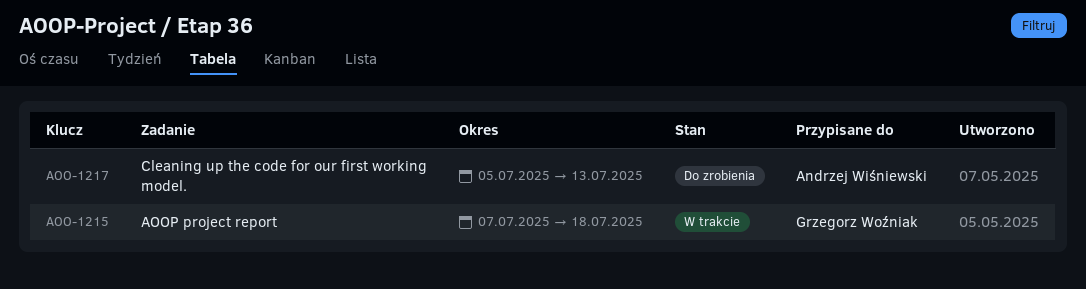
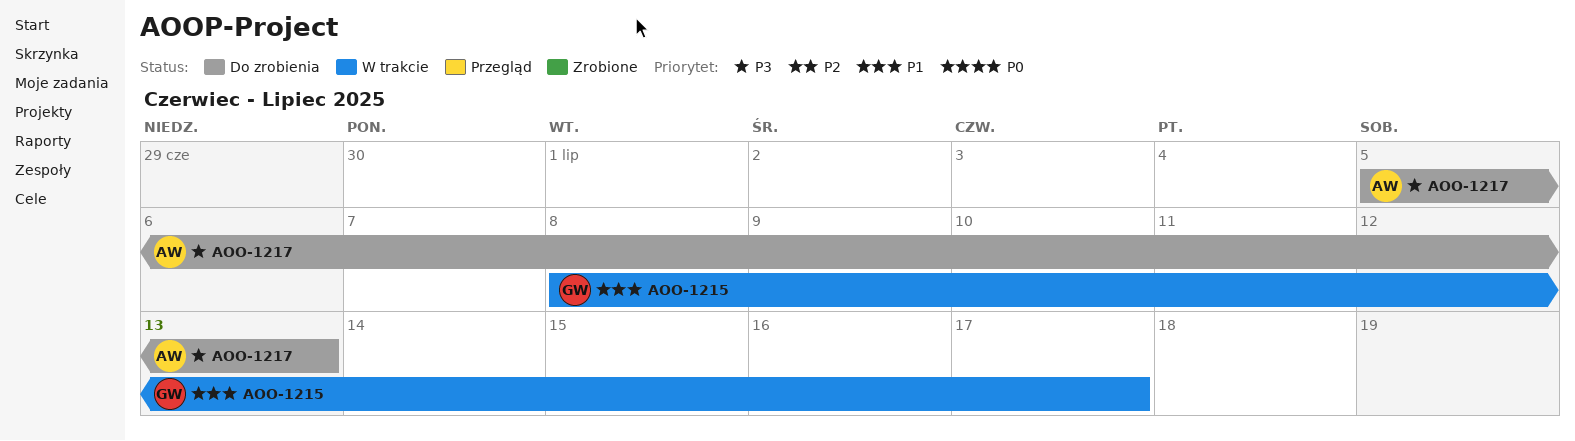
AOO-1215, start: Jul 7 -> Jul 8
AOO-1215, due: Jul 18 -> Jul 17

